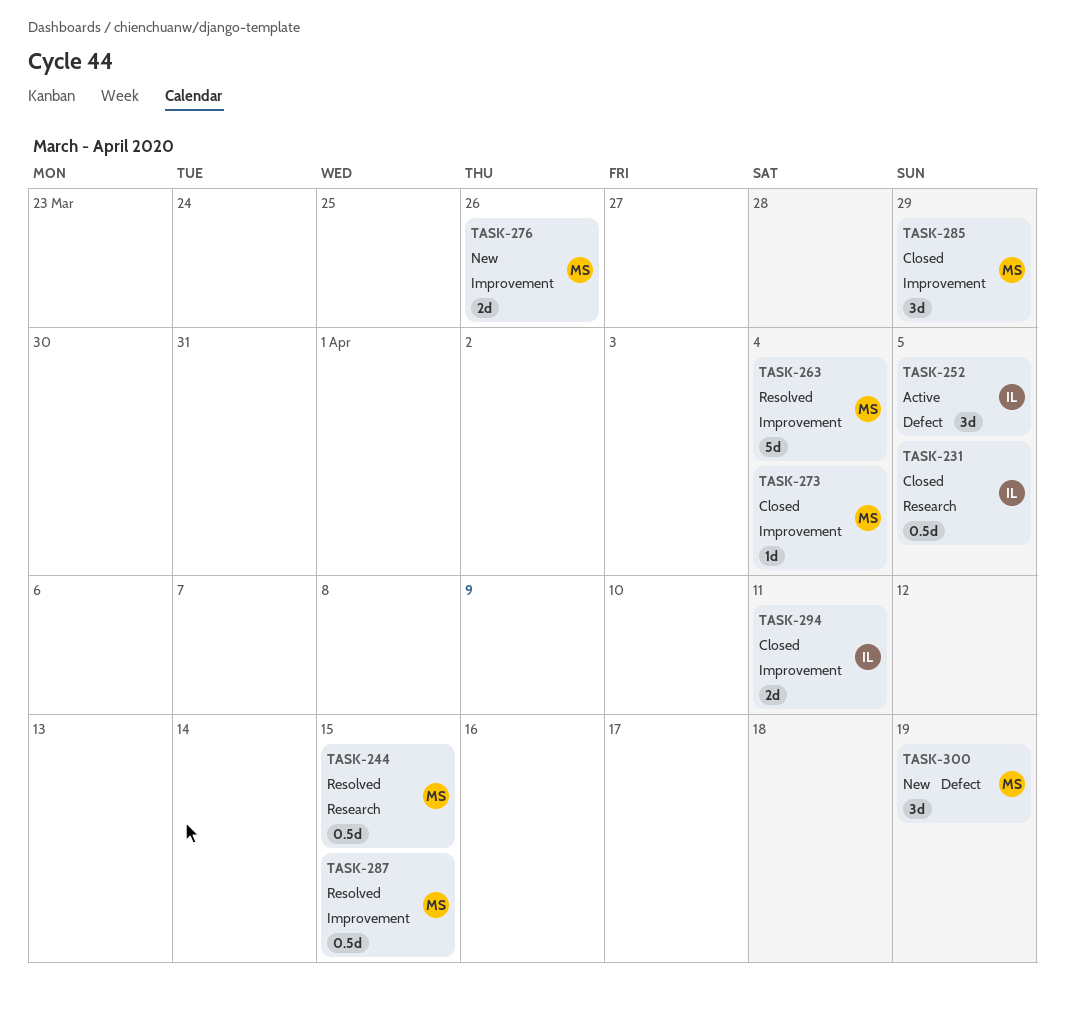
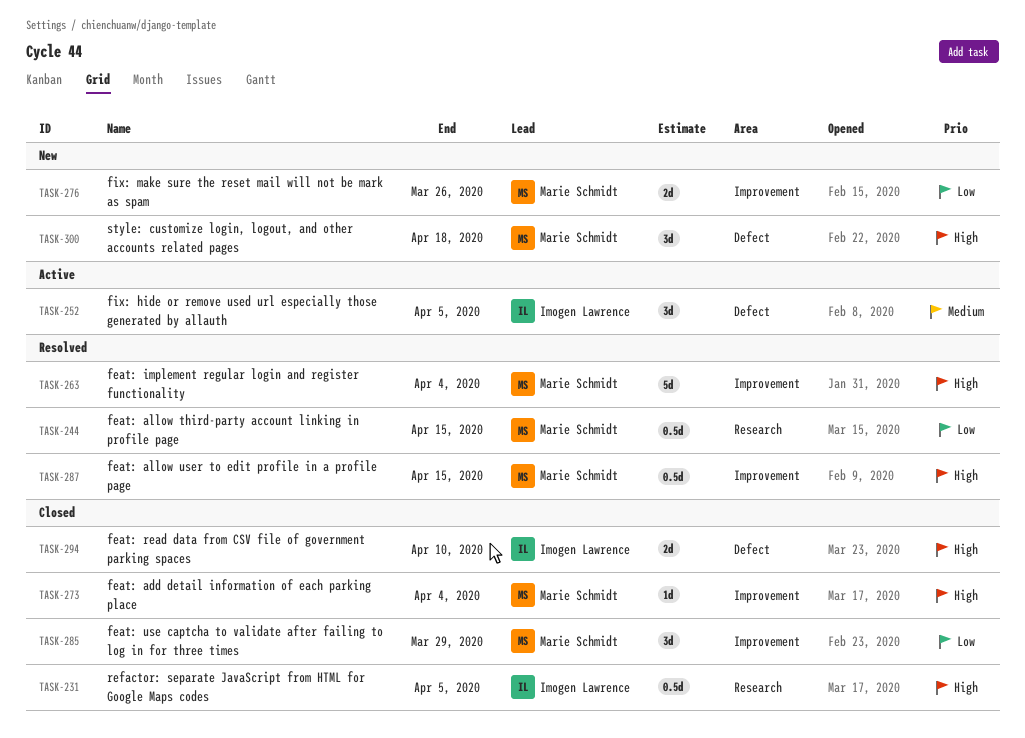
TASK-294, label: Improvement -> Defect
TASK-294, due: Apr 11 -> Apr 10
TASK-300, due: Apr 19 -> Apr 18

